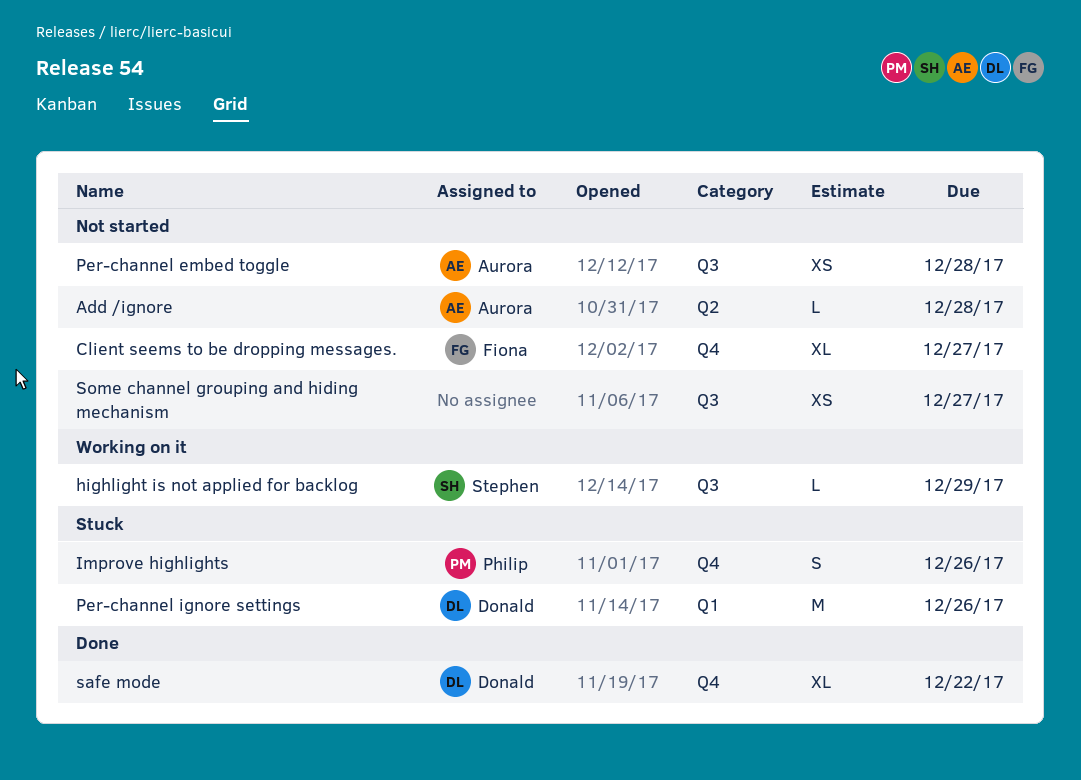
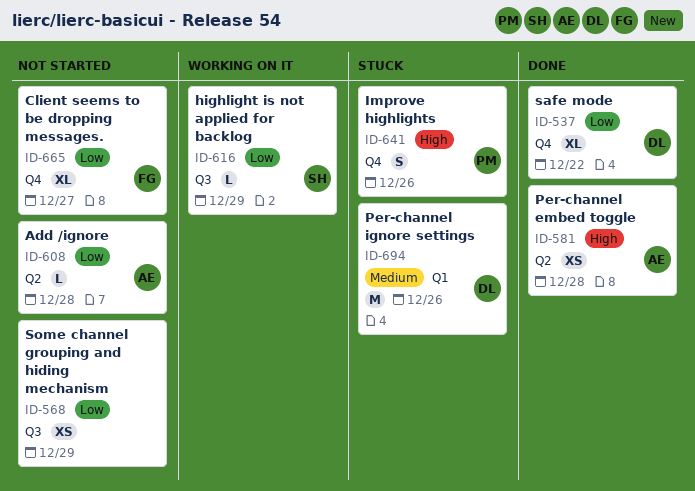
Per-channel embed toggle, status: Not started -> Done
Per-channel embed toggle, label: Q3 -> Q2
Some channel grouping and hiding mechanism, due: Dec 27 -> Dec 29

